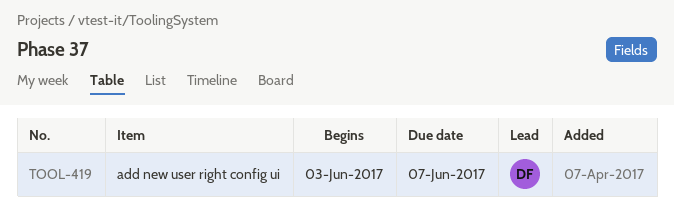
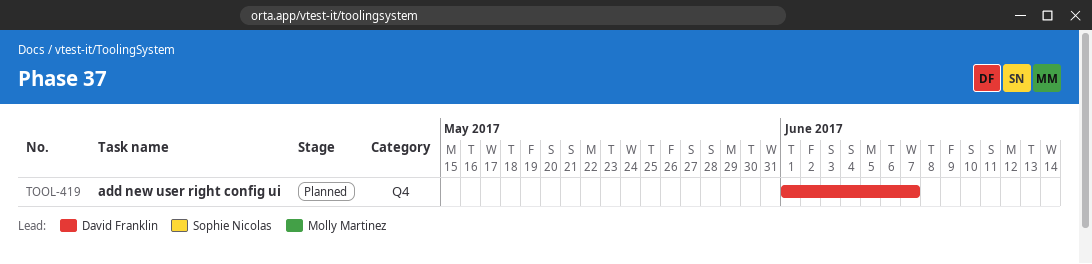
TOOL-419, start: Jun 3 -> Jun 1

